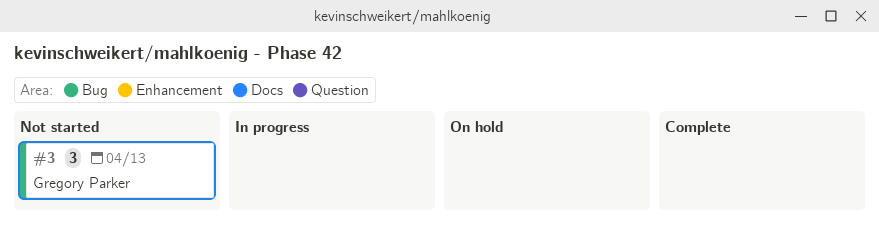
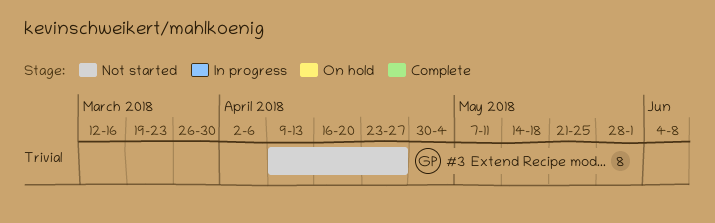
#3, estimate: 3 -> 8
#3, due: Apr 13 -> Apr 27

